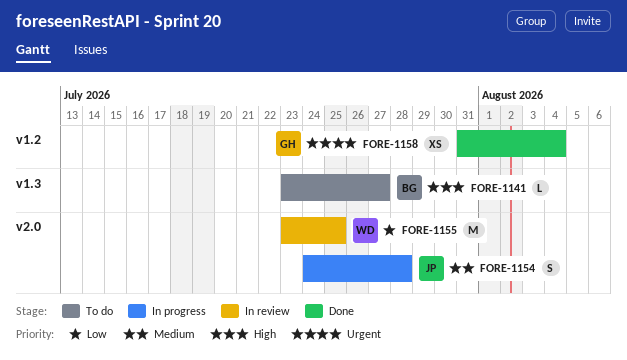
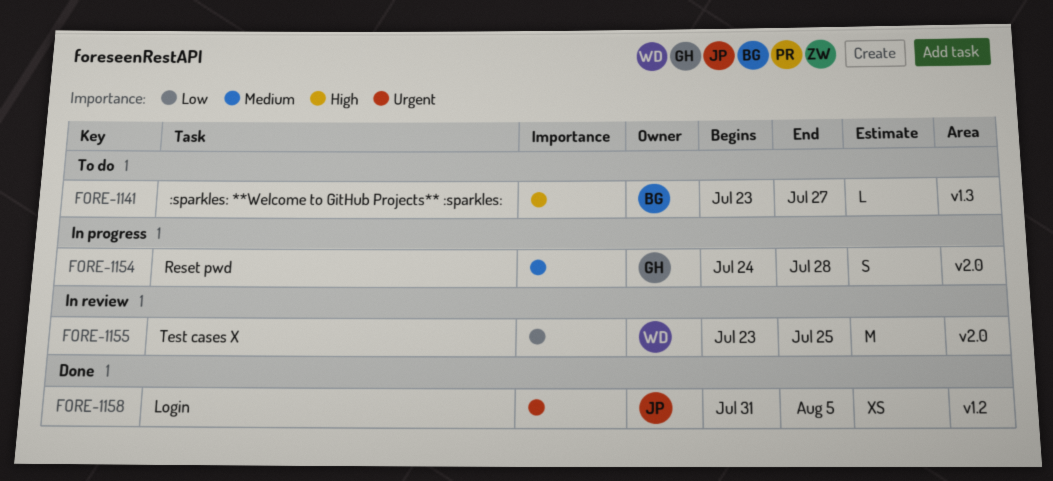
FORE-1154, owner: JP -> GH
FORE-1158, owner: GH -> JP
FORE-1158, due: Aug 4 -> Aug 5

